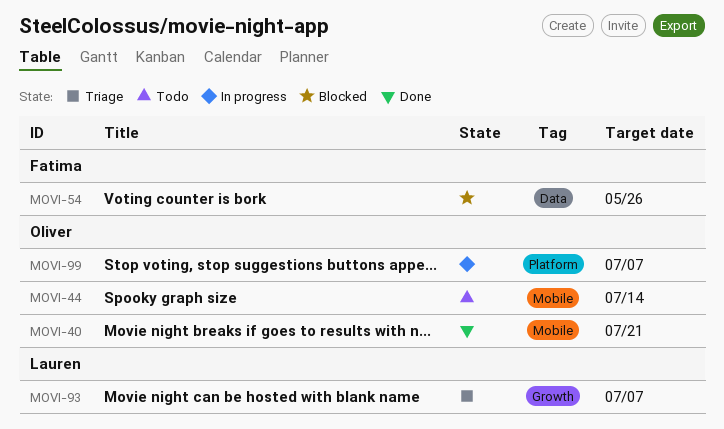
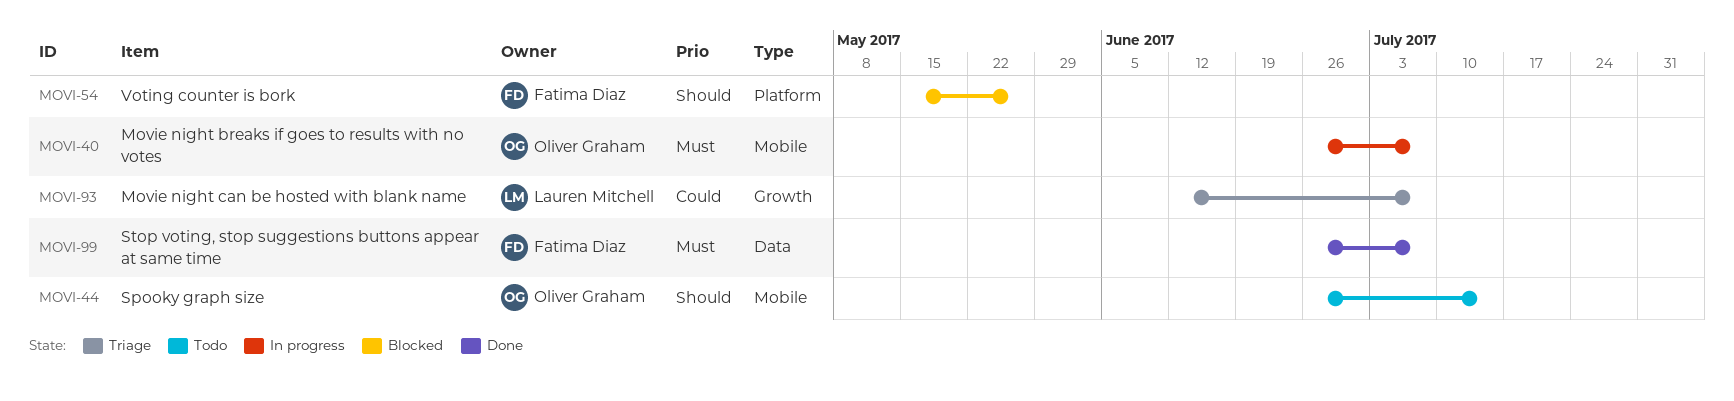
MOVI-40, status: Done -> In progress
MOVI-40, due: Jul 21 -> Jul 7
MOVI-54, label: Data -> Platform
MOVI-99, status: In progress -> Done
MOVI-99, owner: Oliver Graham -> Fatima Diaz
MOVI-99, label: Platform -> Data

